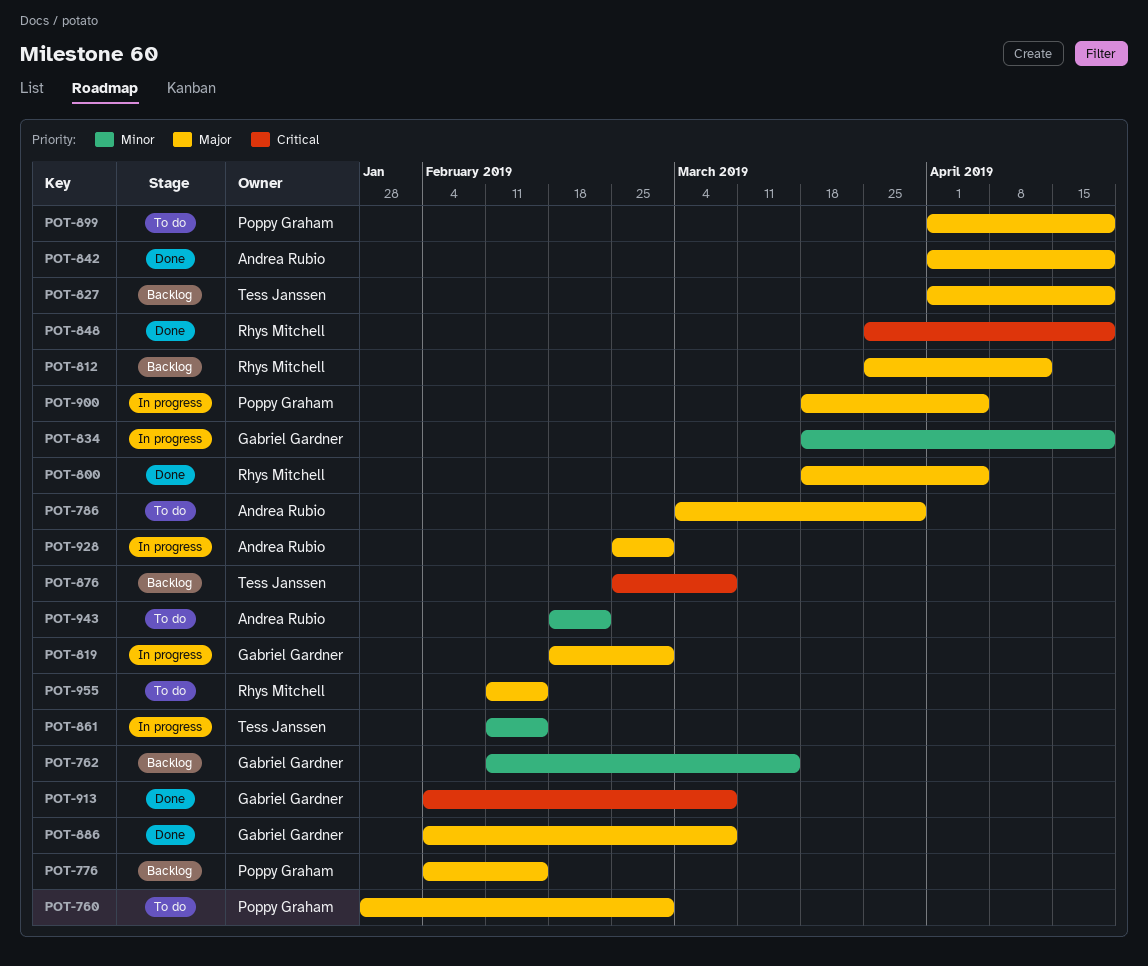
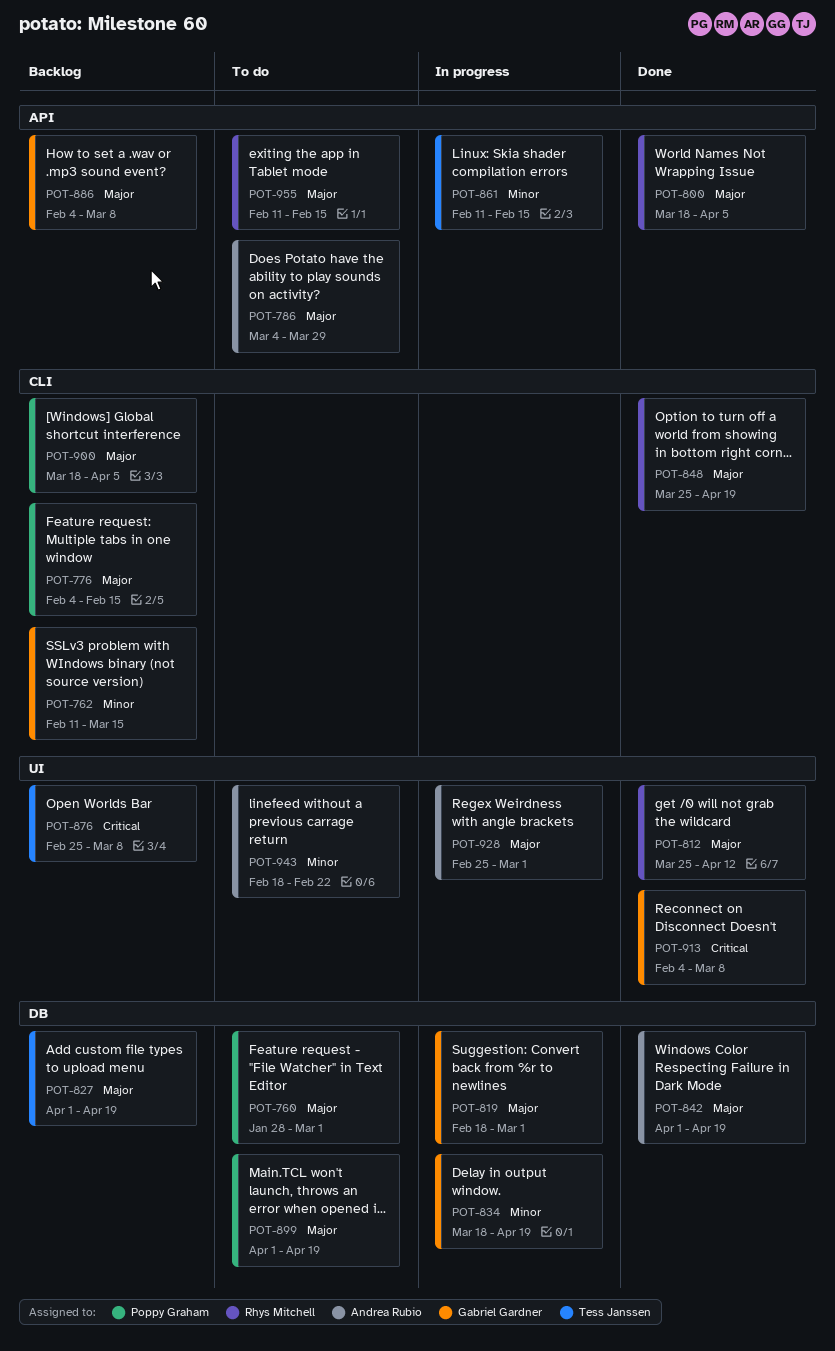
POT-812, status: Backlog -> Done
POT-848, priority: Critical -> Major
POT-886, status: Done -> Backlog
POT-900, status: In progress -> Backlog

